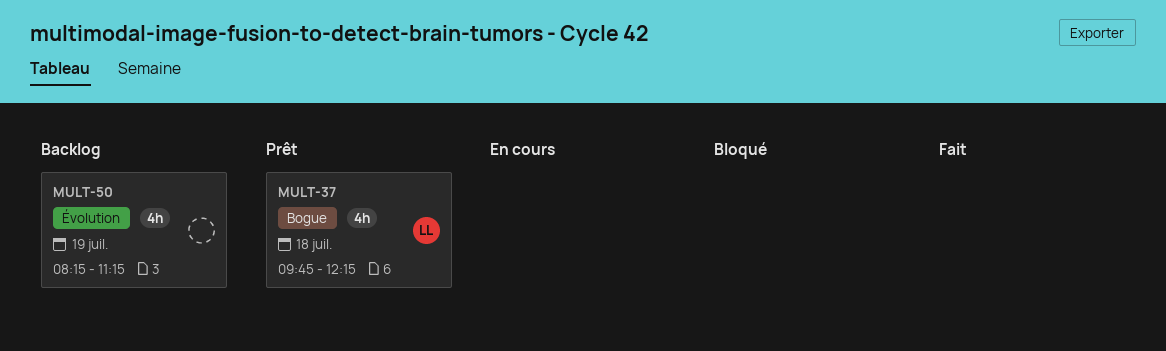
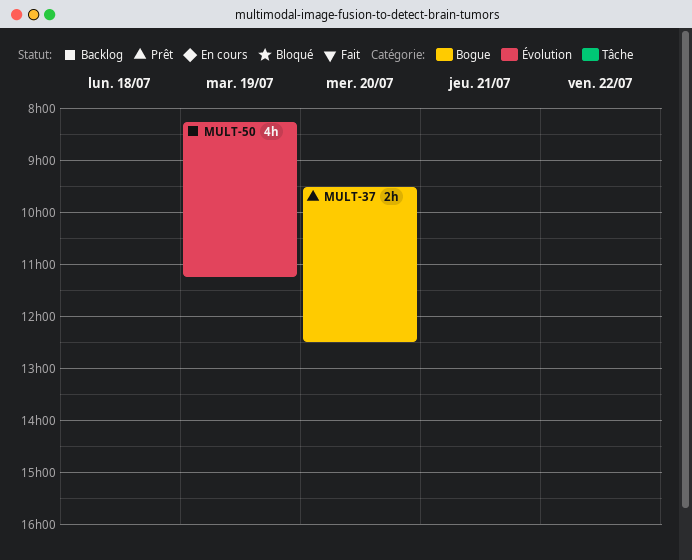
MULT-37, estimate: 4h -> 2h
MULT-37, day: Jul 18 -> Jul 20
MULT-37, begins: 09:45 -> 09:30
MULT-37, ends: 12:15 -> 12:30

